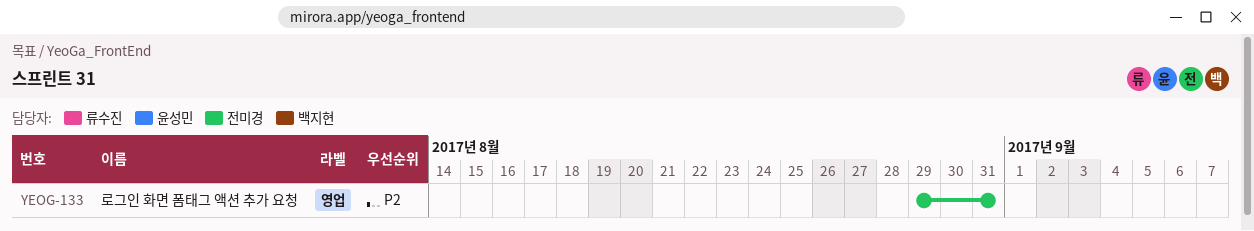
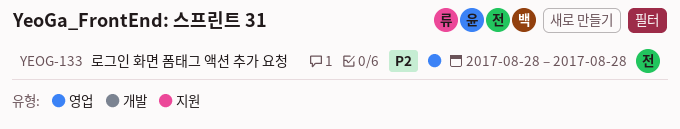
YEOG-133, start: Aug 29 -> Aug 28
YEOG-133, due: Aug 31 -> Aug 28

